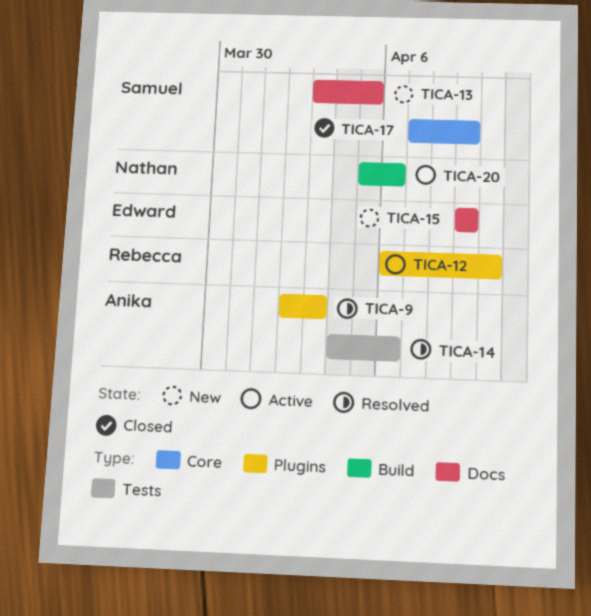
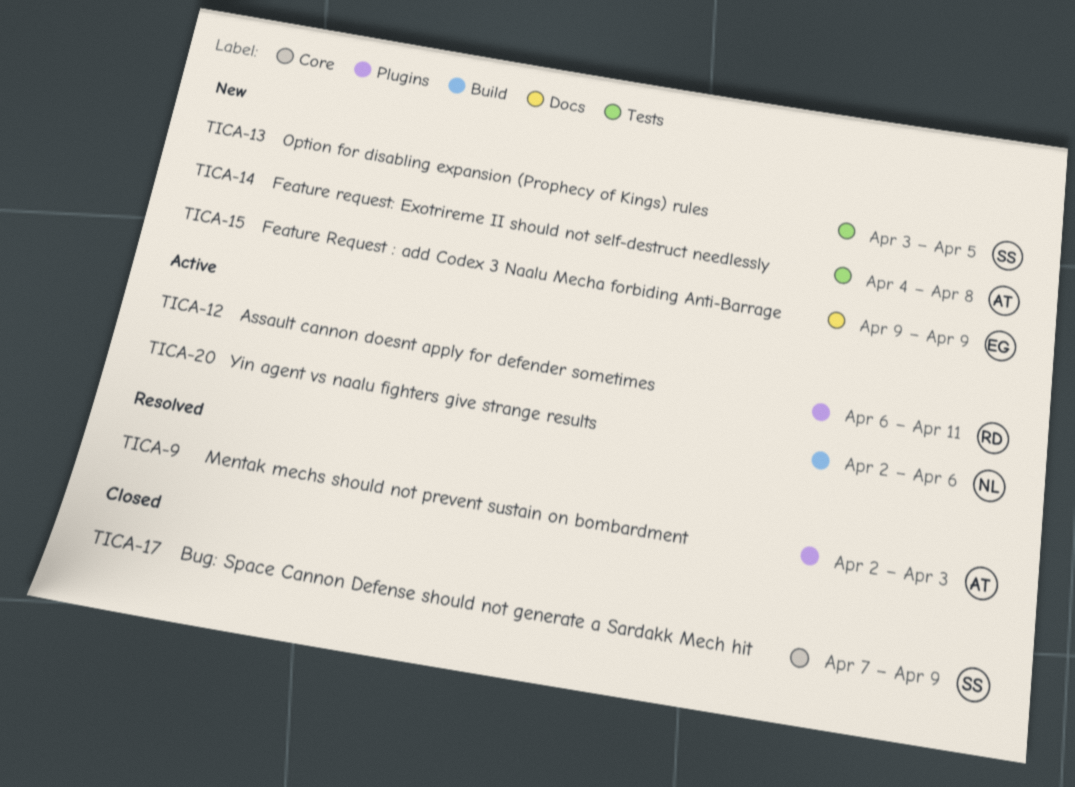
TICA-12, due: Apr 10 -> Apr 11
TICA-13, label: Docs -> Tests
TICA-14, status: Resolved -> New
TICA-14, due: Apr 6 -> Apr 8
TICA-20, start: Apr 5 -> Apr 2

